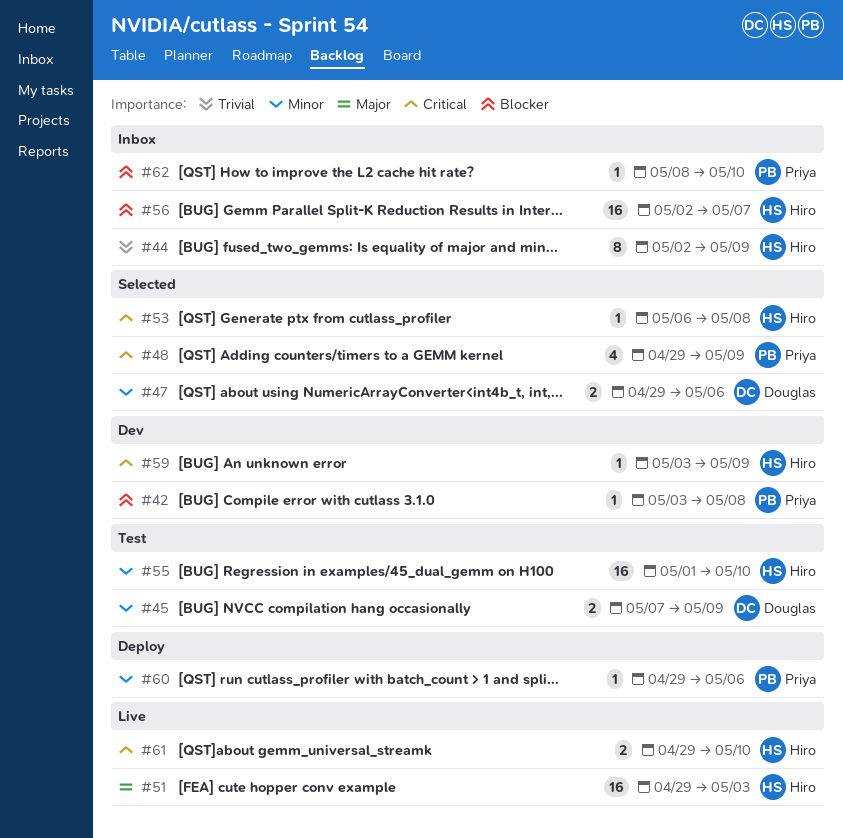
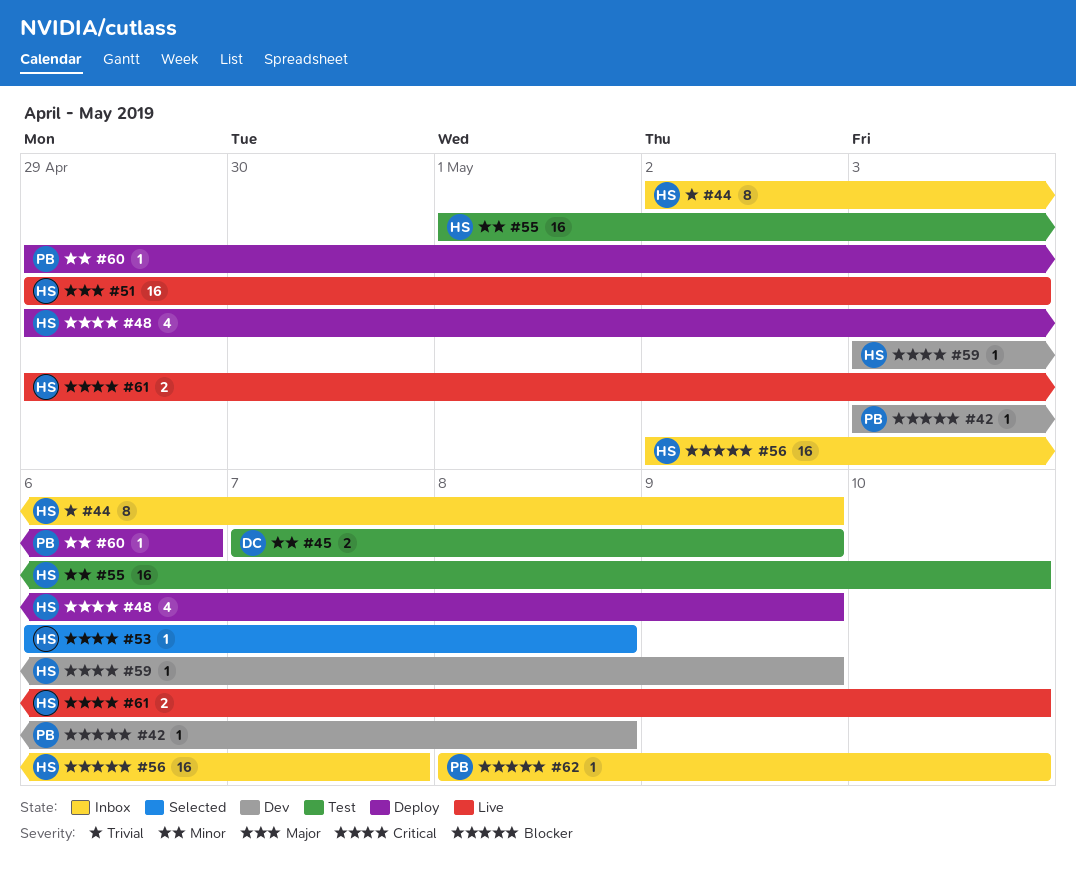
#47: present -> none
#48, status: Selected -> Deploy
#48, owner: Priya -> Hiro

